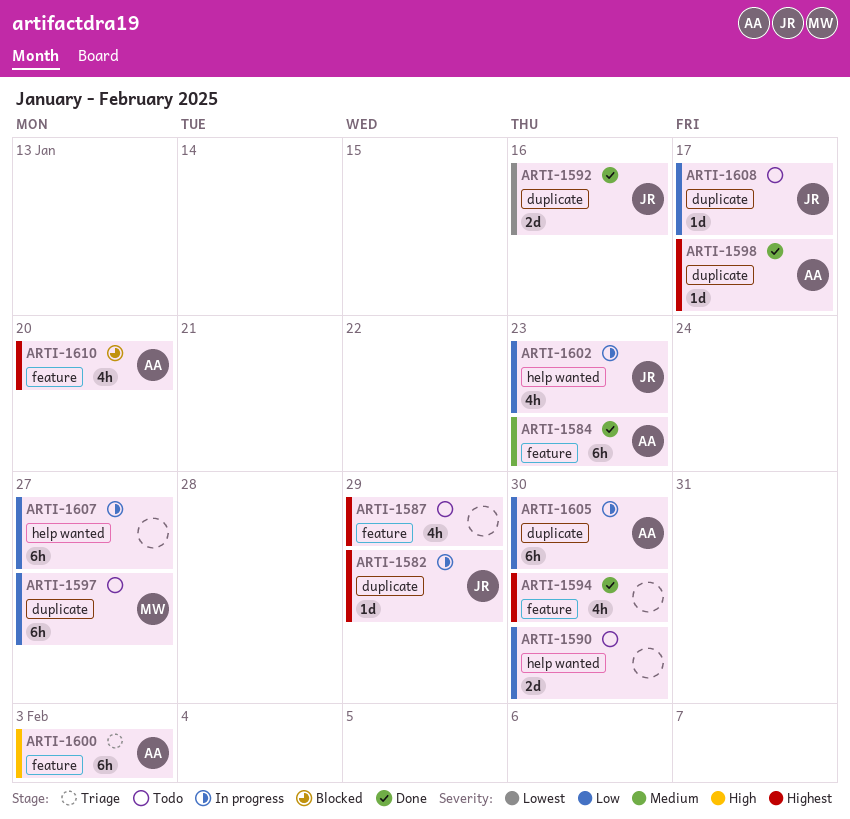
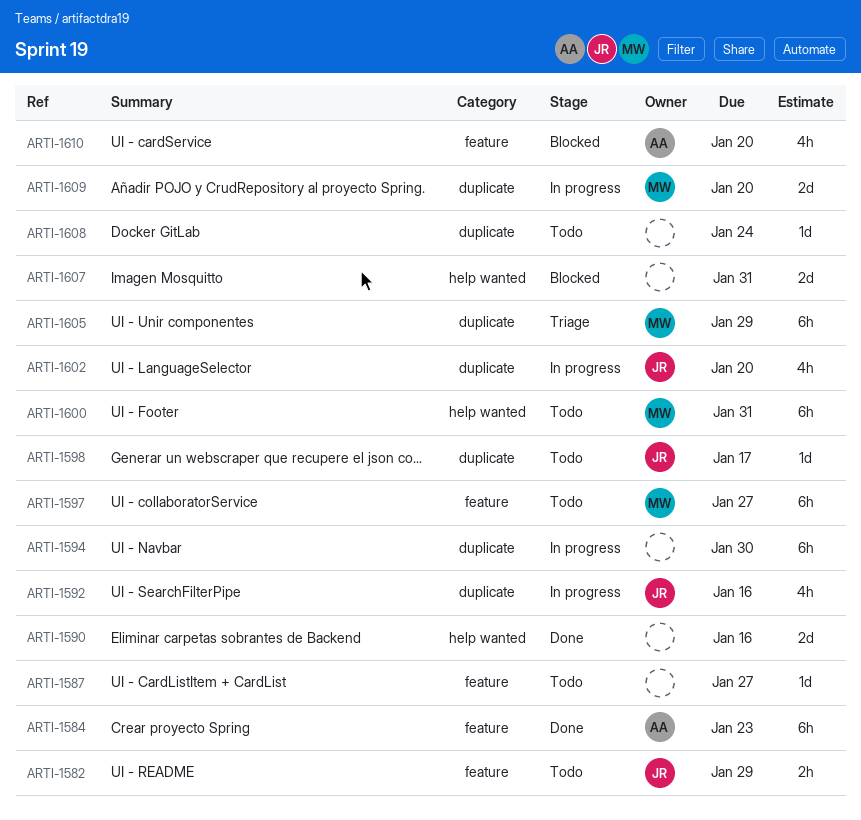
ARTI-1582, status: In progress -> Todo
ARTI-1582, label: duplicate -> feature
ARTI-1582, estimate: 1d -> 2h
ARTI-1587, estimate: 4h -> 1d
ARTI-1587, due: Jan 29 -> Jan 27
ARTI-1590, status: Todo -> Done
ARTI-1590, due: Jan 30 -> Jan 16
ARTI-1592, status: Done -> In progress
ARTI-1592, estimate: 2d -> 4h
ARTI-1594, status: Done -> In progress
ARTI-1594, label: feature -> duplicate
ARTI-1594, estimate: 4h -> 6h
ARTI-1597, label: duplicate -> feature
ARTI-1598, status: Done -> Todo
ARTI-1598, owner: AA -> JR
ARTI-1600, status: Triage -> Todo
ARTI-1600, owner: AA -> MW
ARTI-1600, label: feature -> help wanted
ARTI-1600, due: Feb 3 -> Jan 31
ARTI-1602, label: help wanted -> duplicate
ARTI-1602, due: Jan 23 -> Jan 20
ARTI-1605, status: In progress -> Triage
ARTI-1605, owner: AA -> MW
ARTI-1605, due: Jan 30 -> Jan 29
ARTI-1607, status: In progress -> Blocked
ARTI-1607, estimate: 6h -> 2d
ARTI-1607, due: Jan 27 -> Jan 31
ARTI-1608, owner: JR -> none
ARTI-1608, due: Jan 17 -> Jan 24
ARTI-1609: none -> present

